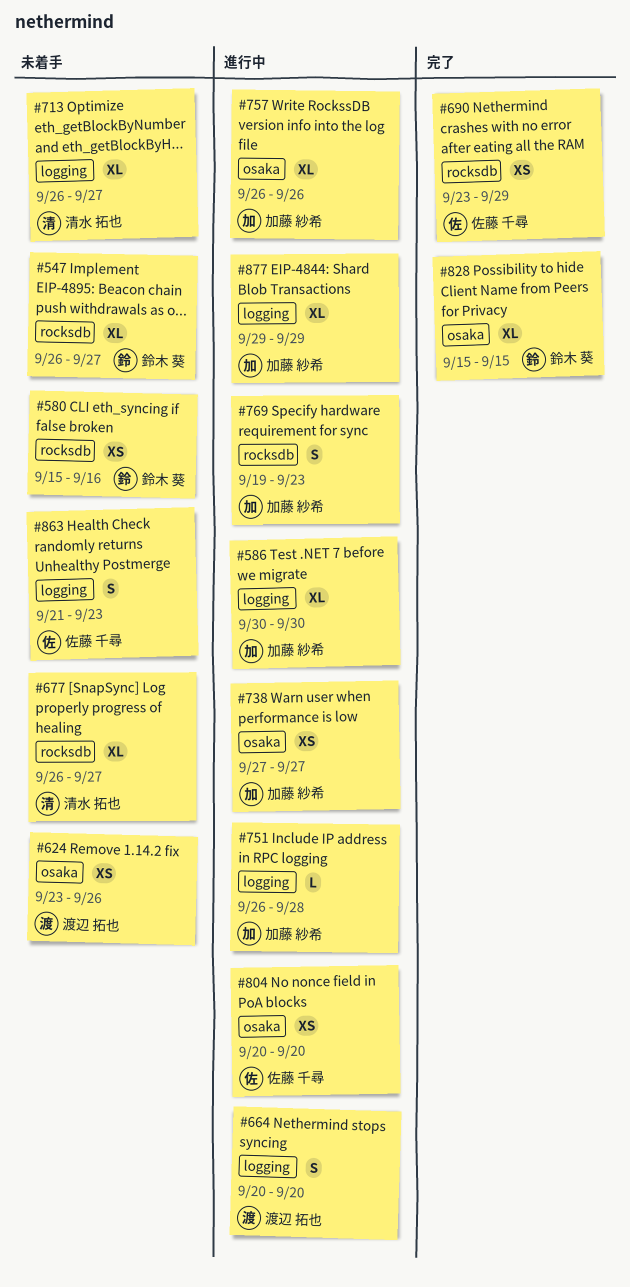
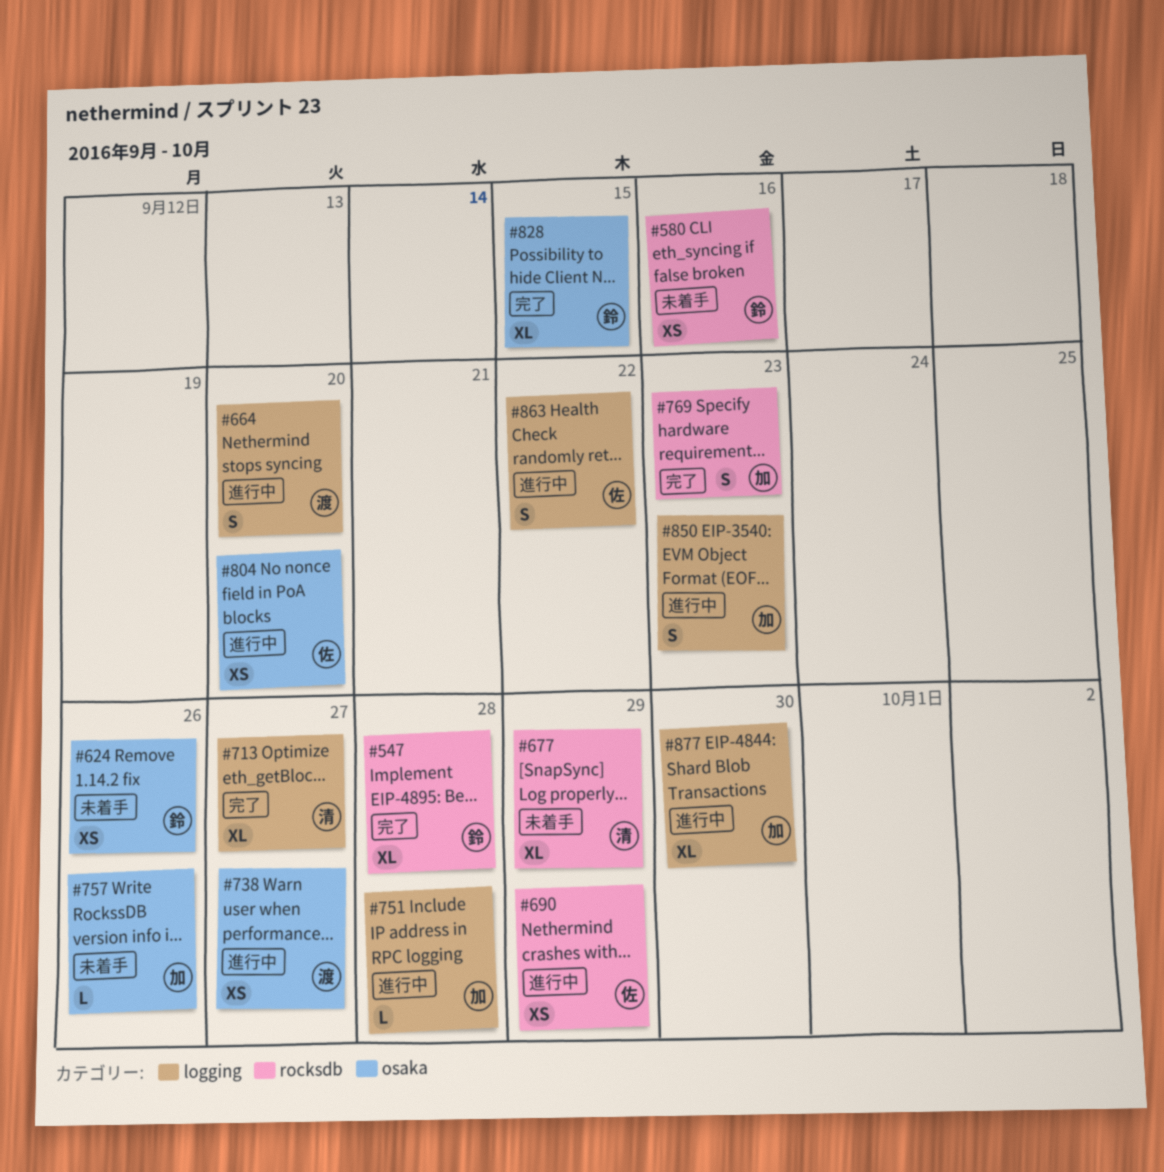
#547, status: 未着手 -> 完了
#547, due: Sep 27 -> Sep 28
#586: present -> none
#624, owner: 渡辺 拓也 -> 鈴木 葵
#677, due: Sep 27 -> Sep 29
#690, status: 完了 -> 進行中
#713, status: 未着手 -> 完了
#738, owner: 加藤 紗希 -> 渡辺 拓也
#757, status: 進行中 -> 未着手
#757, estimate: XL -> L
#769, status: 進行中 -> 完了
#850: none -> present
#863, status: 未着手 -> 進行中
#863, due: Sep 23 -> Sep 22
#877, due: Sep 29 -> Sep 30

